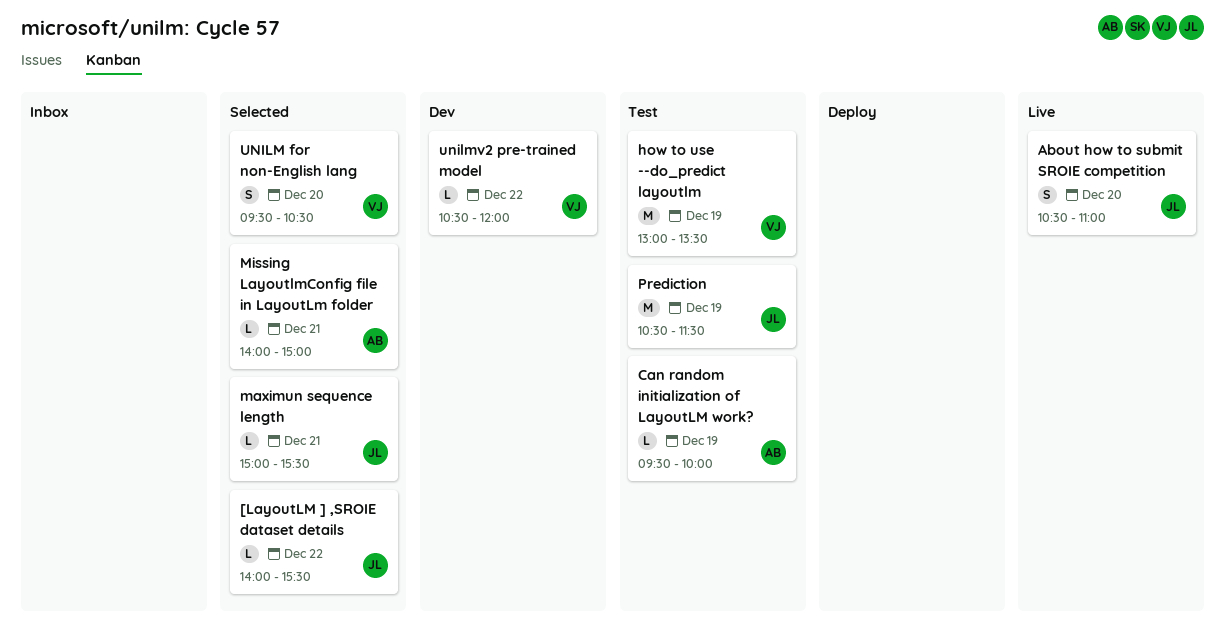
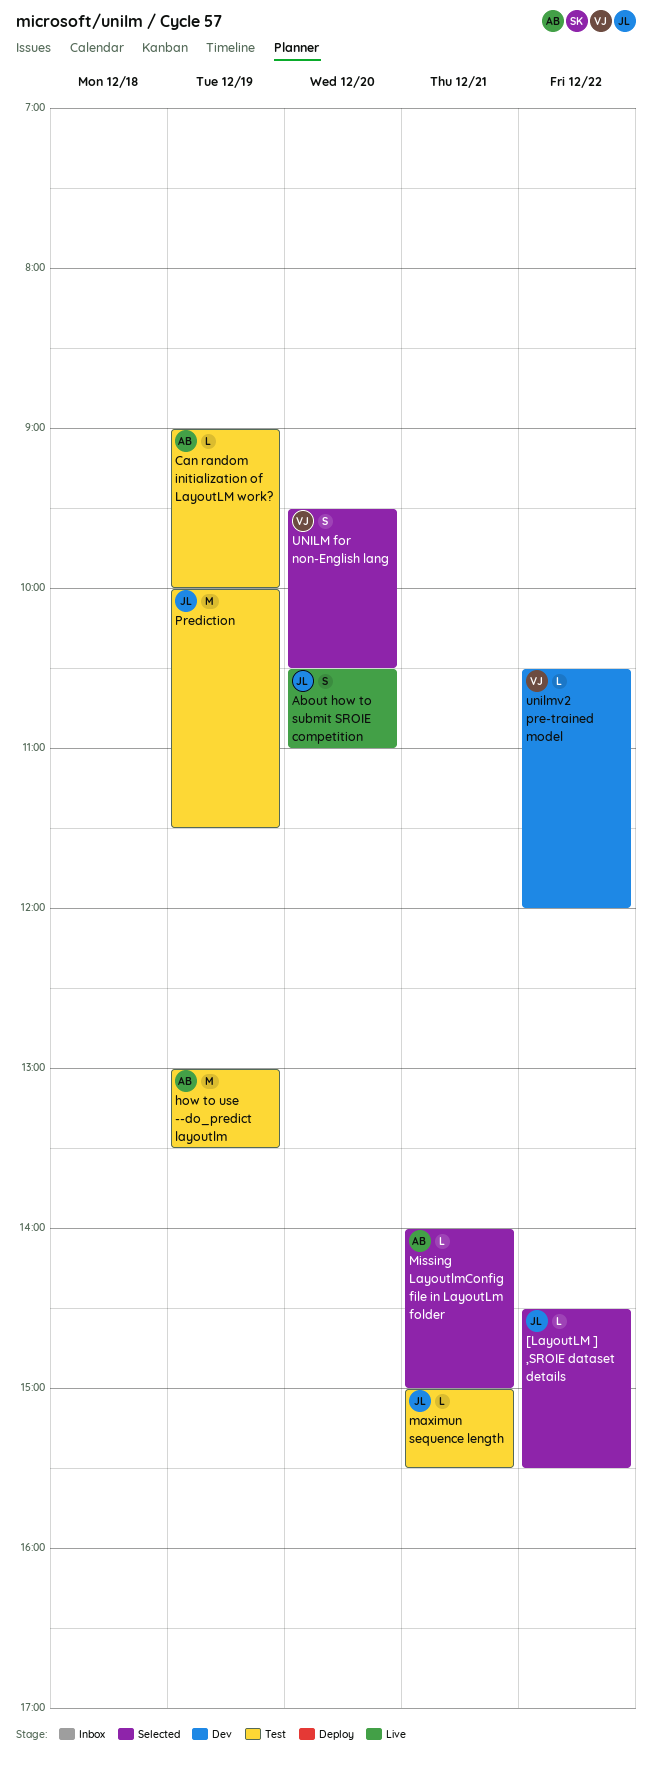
[LayoutLM ] ,SROIE dataset details, begins: 14:00 -> 14:30
Can random initialization of LayoutLM work?, begins: 09:30 -> 09:00
how to use --do_predict layoutlm, owner: VJ -> AB
maximun sequence length, status: Selected -> Test
Prediction, begins: 10:30 -> 10:00

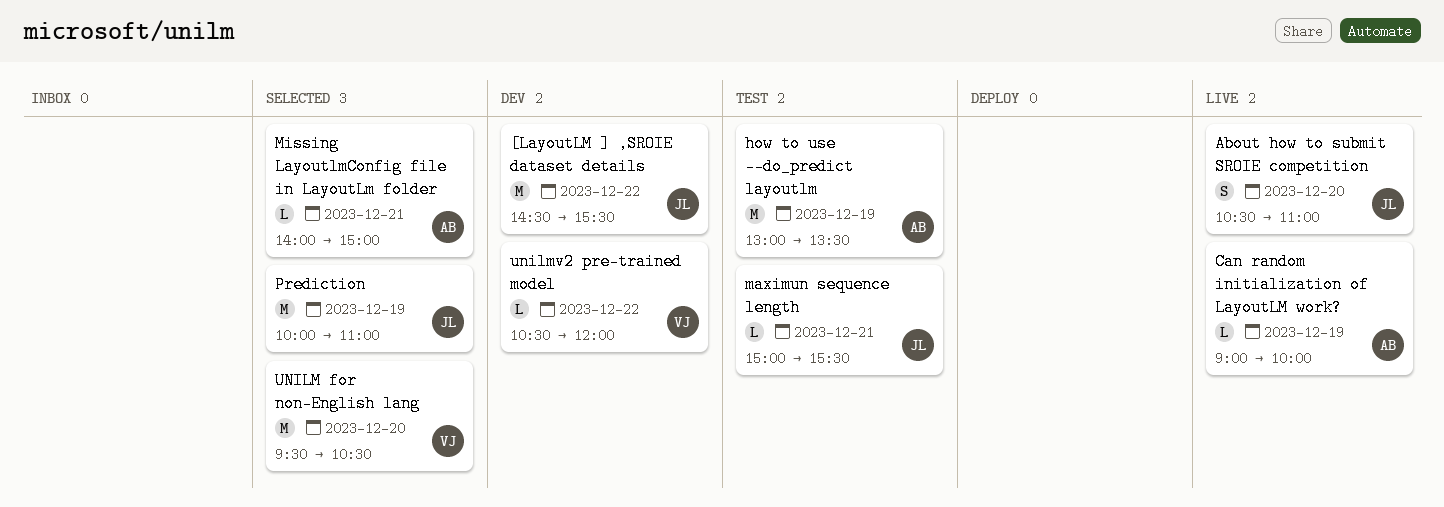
[LayoutLM ] ,SROIE dataset details, status: Selected -> Dev
[LayoutLM ] ,SROIE dataset details, estimate: L -> M
Can random initialization of LayoutLM work?, status: Test -> Live
Prediction, status: Test -> Selected
Prediction, ends: 11:30 -> 11:00
UNILM for non-English lang, estimate: S -> M

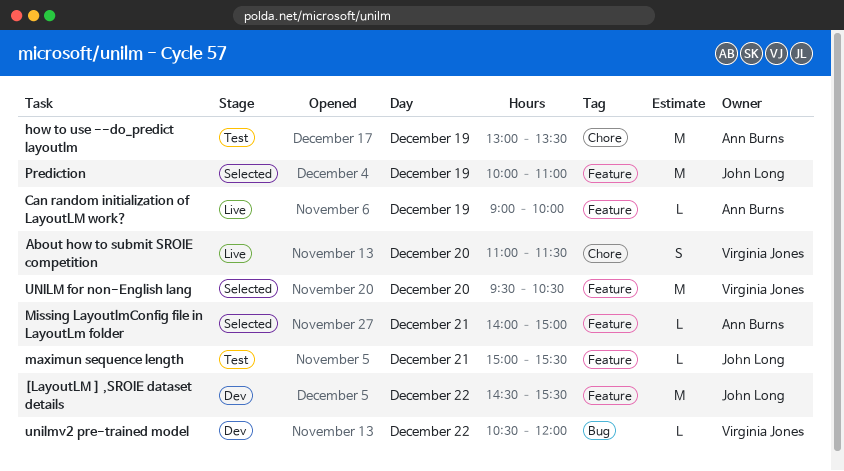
About how to submit SROIE competition, owner: John Long -> Virginia Jones
About how to submit SROIE competition, begins: 10:30 -> 11:00
About how to submit SROIE competition, ends: 11:00 -> 11:30

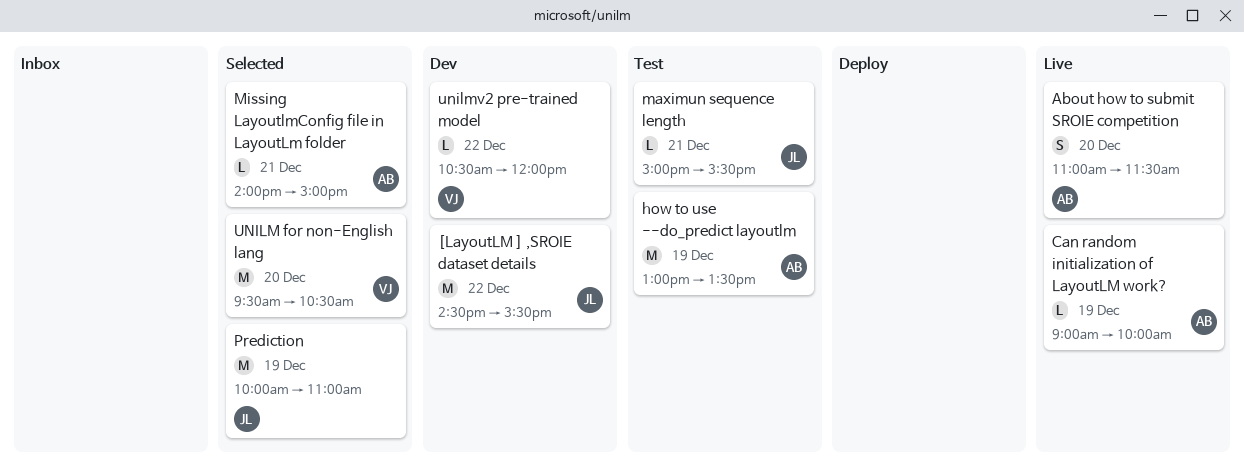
About how to submit SROIE competition, owner: Virginia Jones -> Ann Burns

